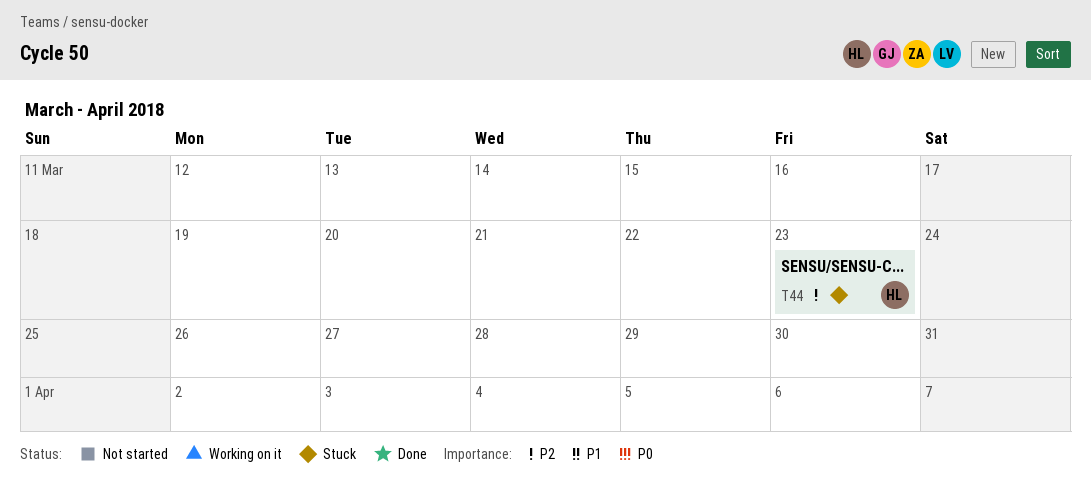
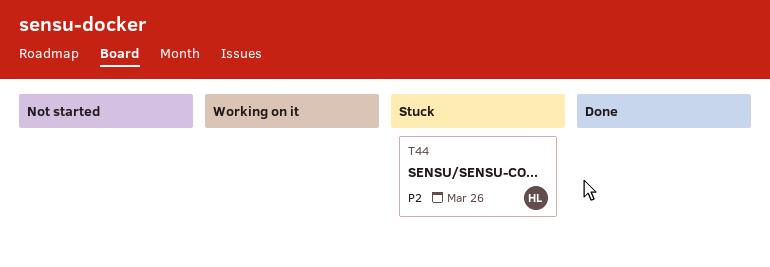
T44, due: Mar 23 -> Mar 26

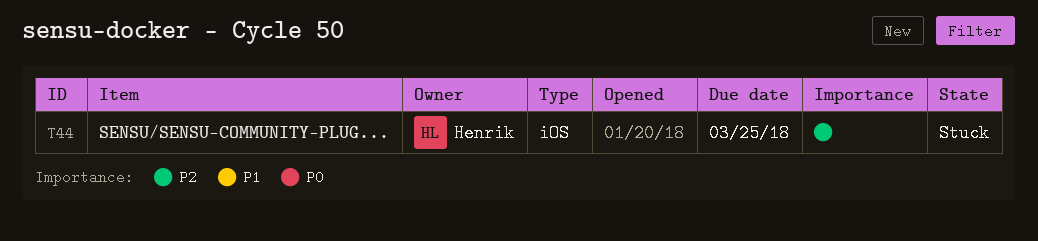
T44, due: Mar 26 -> Mar 25

